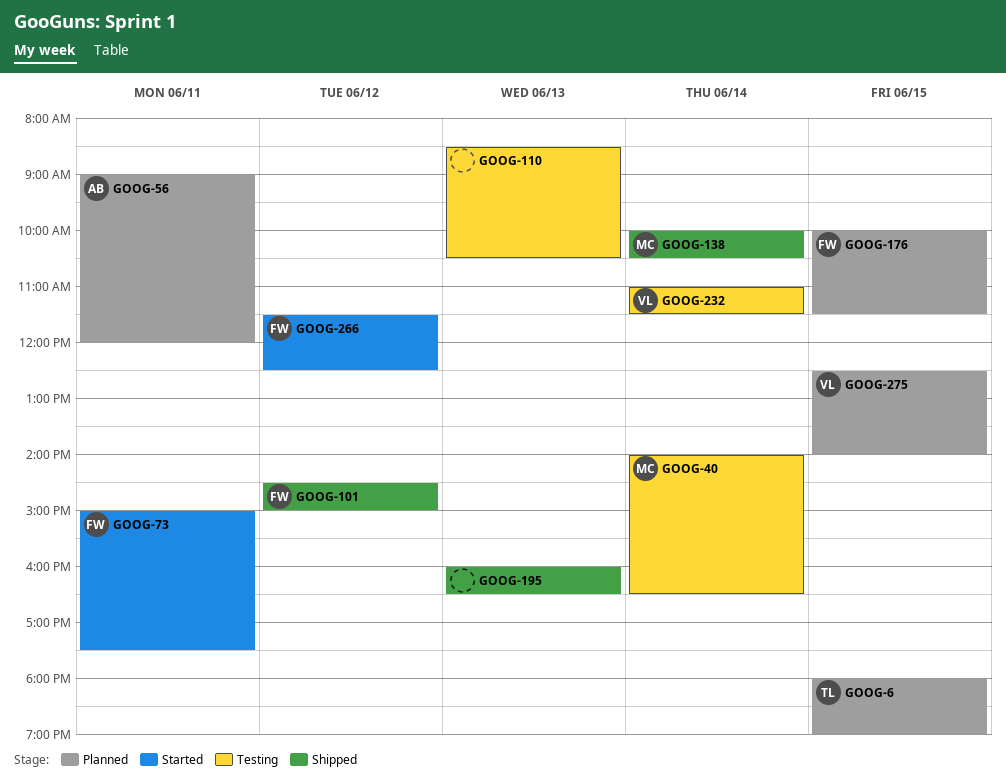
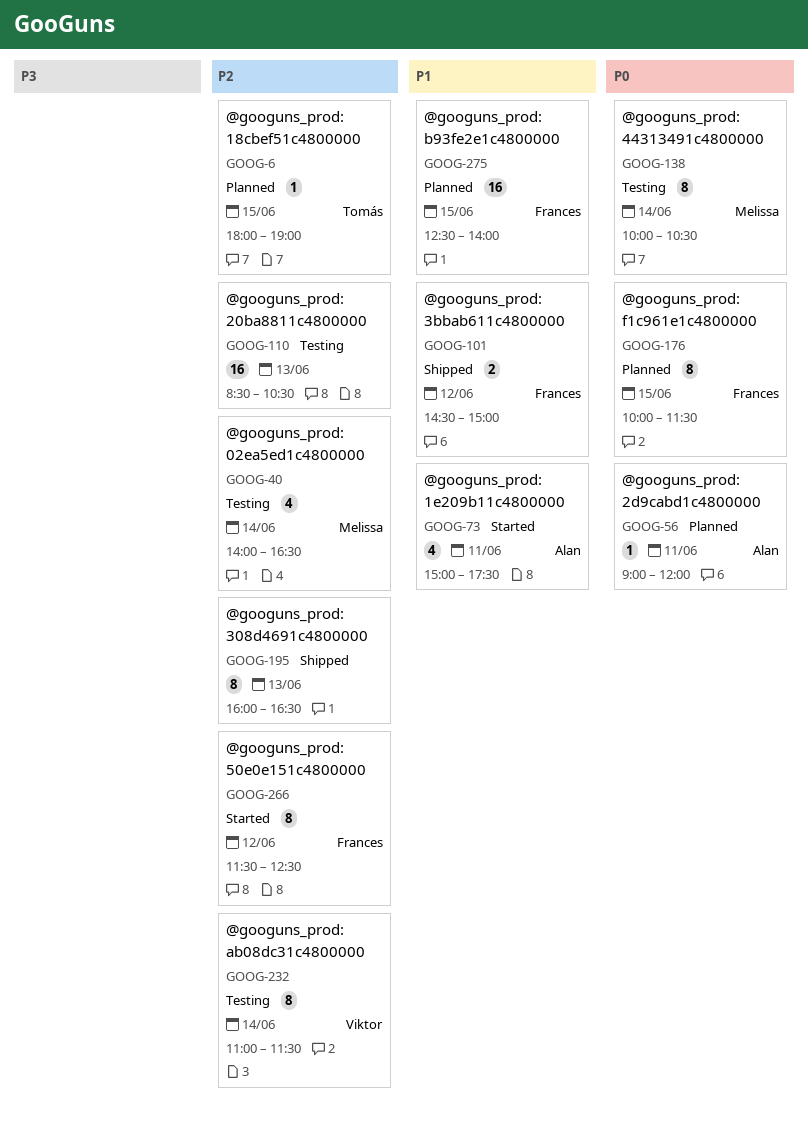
GOOG-73, owner: Frances -> Alan
GOOG-138, status: Shipped -> Testing
GOOG-275, owner: Viktor -> Frances

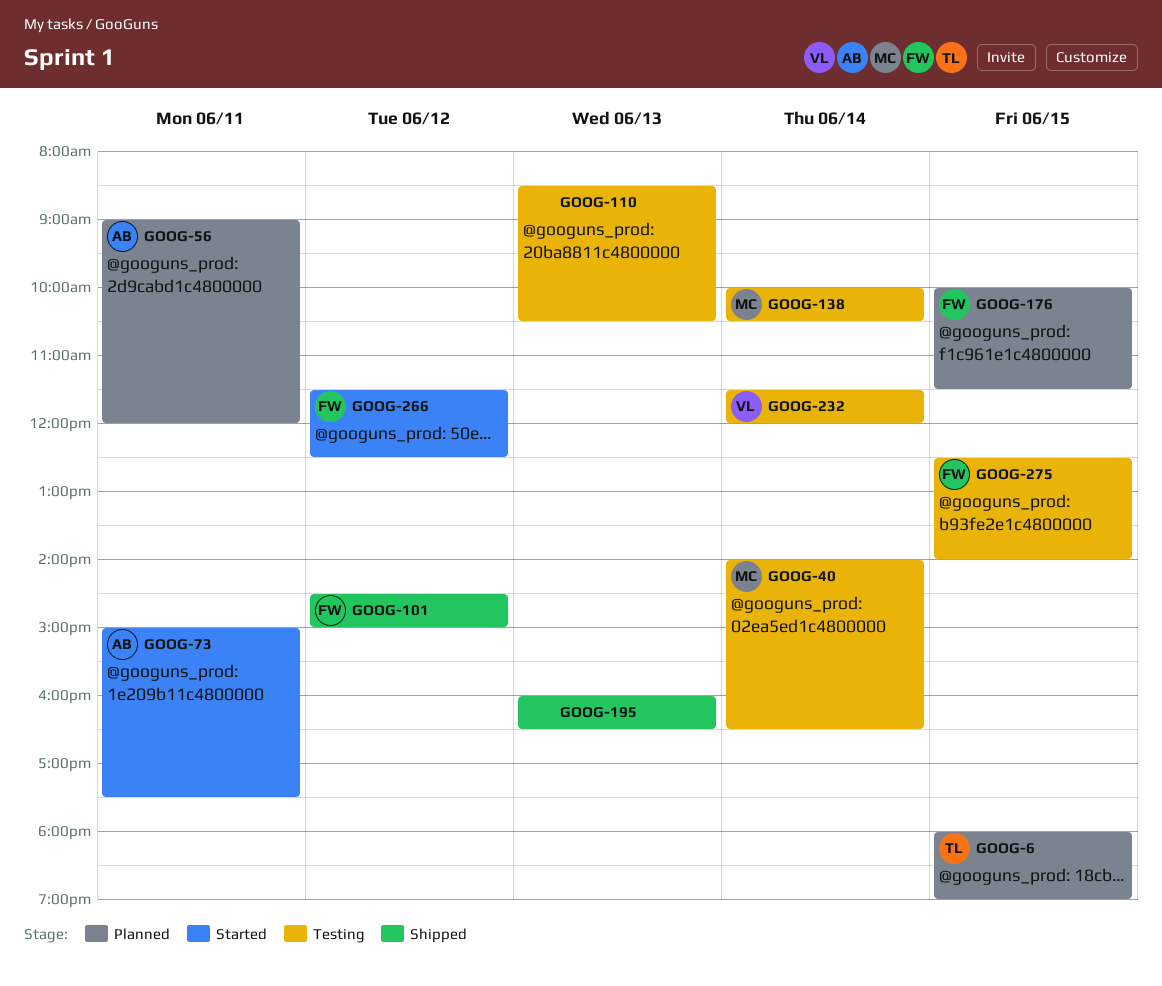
GOOG-232, begins: 11:00 -> 11:30
GOOG-232, ends: 11:30 -> 12:00
GOOG-275, status: Planned -> Testing

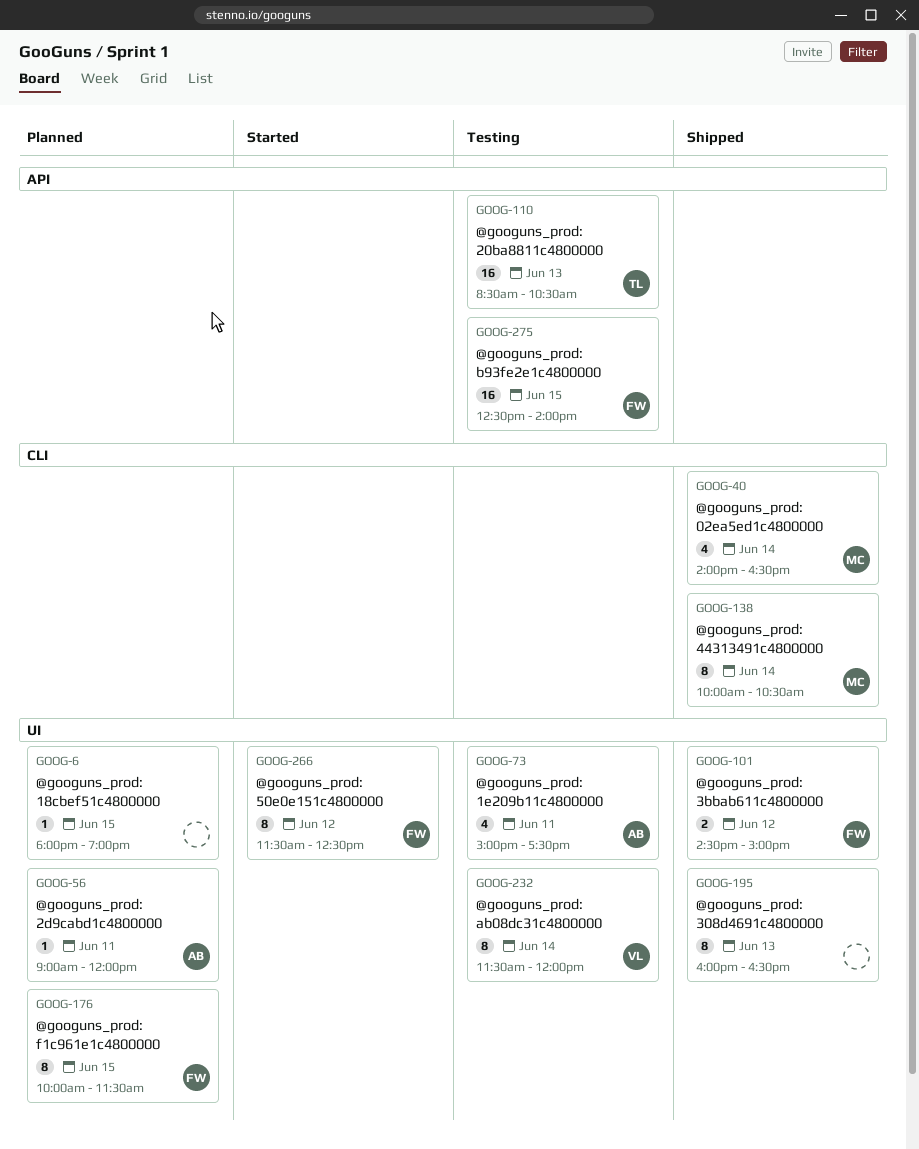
GOOG-6, owner: TL -> none
GOOG-40, status: Testing -> Shipped
GOOG-73, status: Started -> Testing
GOOG-110, owner: none -> TL
GOOG-138, status: Testing -> Shipped

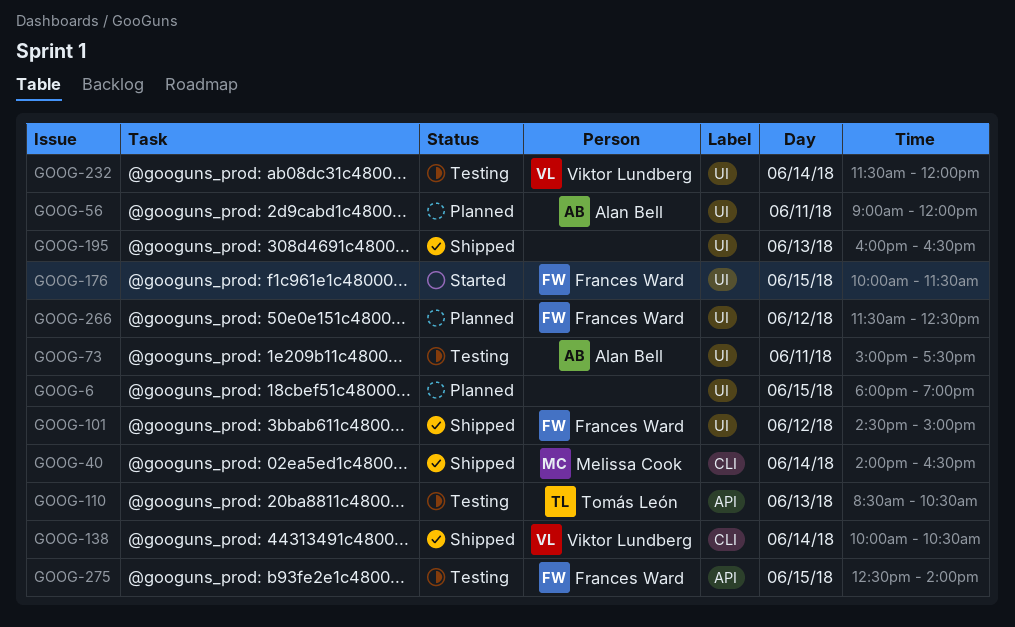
GOOG-138, owner: Melissa Cook -> Viktor Lundberg
GOOG-176, status: Planned -> Started
GOOG-266, status: Started -> Planned

